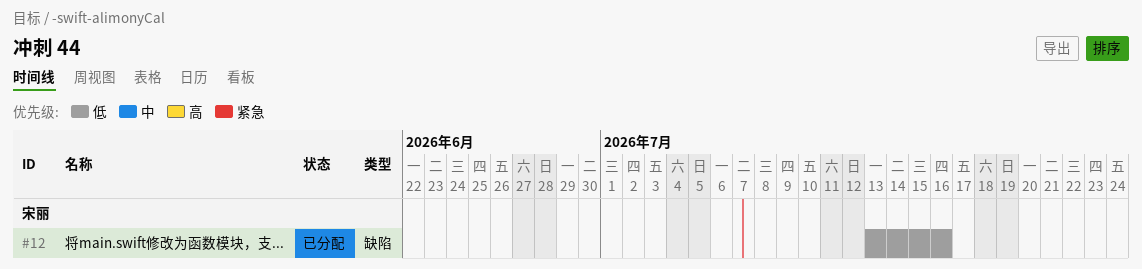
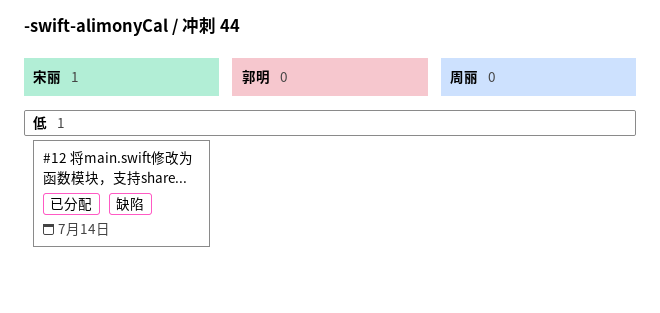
#12, due: Jul 16 -> Jul 14

